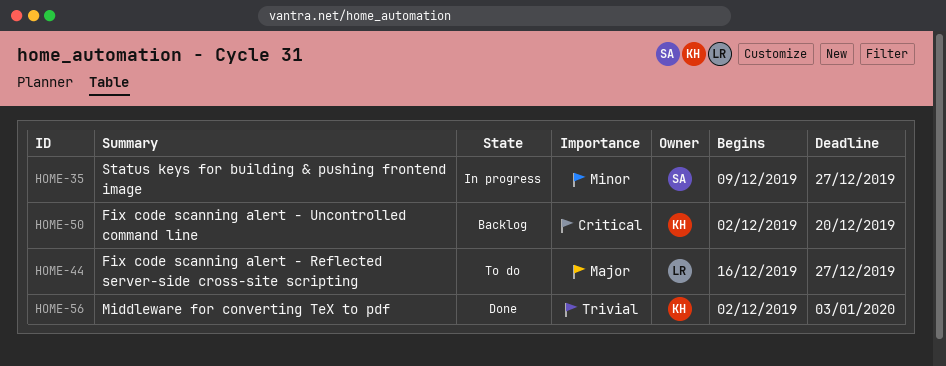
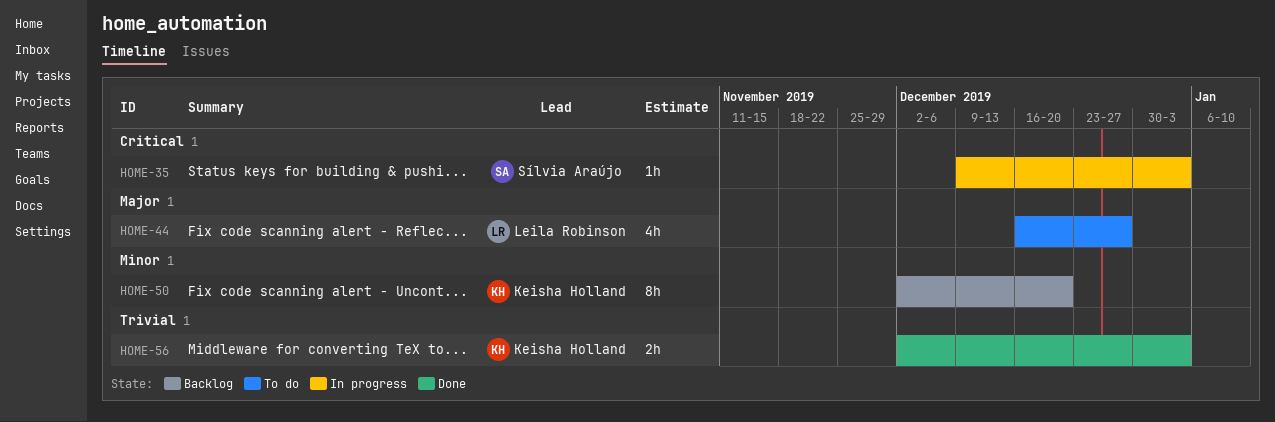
HOME-35, priority: Minor -> Critical
HOME-35, due: Dec 27 -> Jan 3
HOME-50, priority: Critical -> Minor

